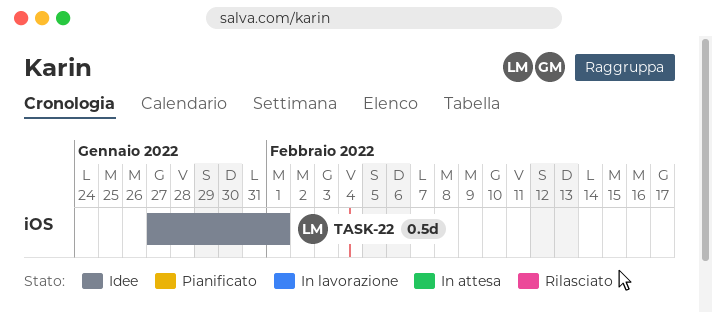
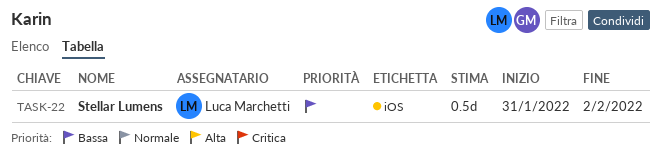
TASK-22, start: Jan 27 -> Jan 31
TASK-22, due: Feb 1 -> Feb 2

